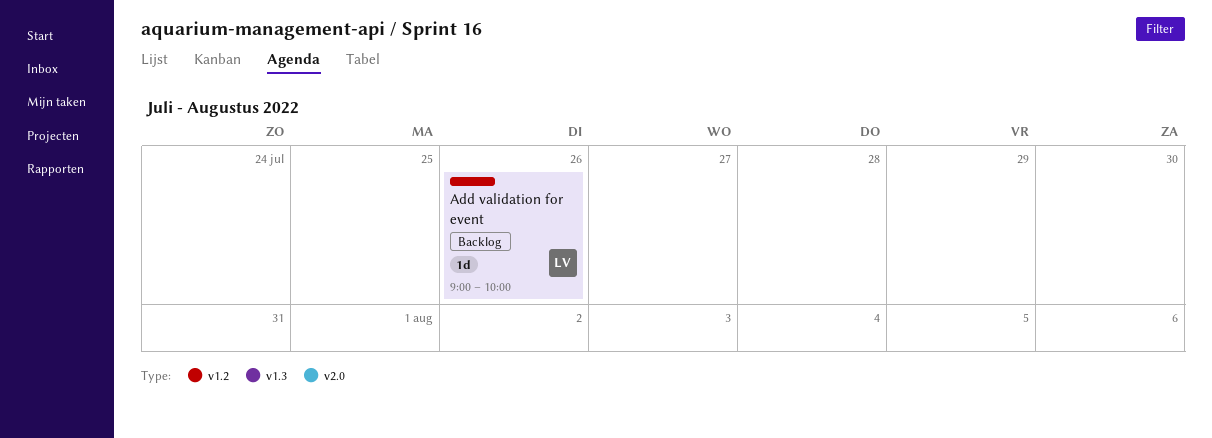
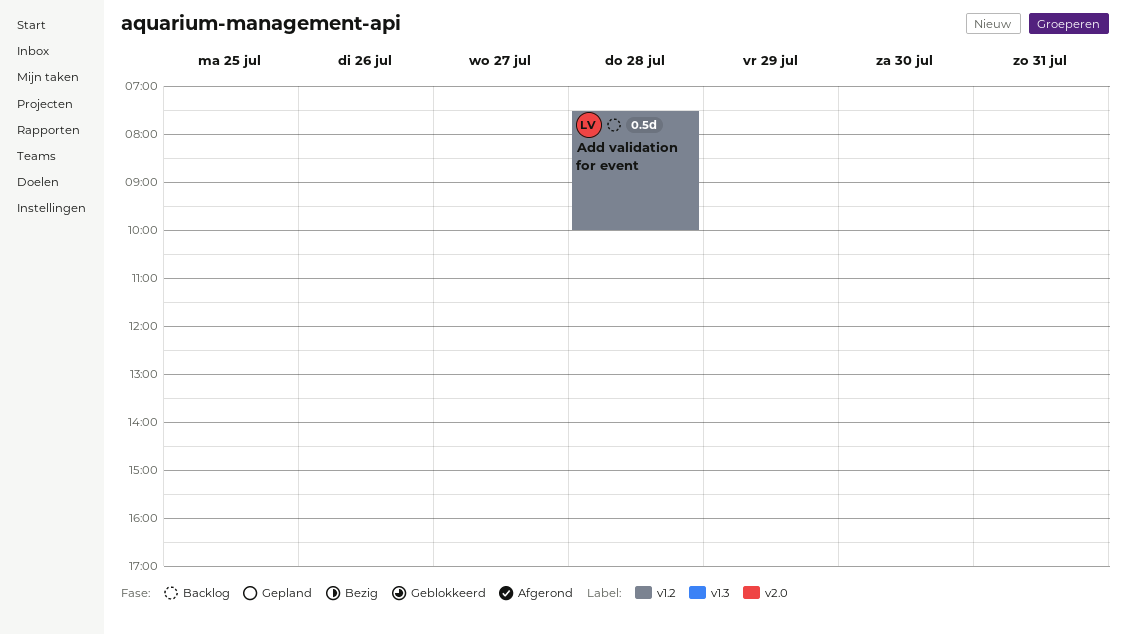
Add validation for event, estimate: 1d -> 0.5d
Add validation for event, day: Jul 26 -> Jul 28
Add validation for event, begins: 09:00 -> 07:30

